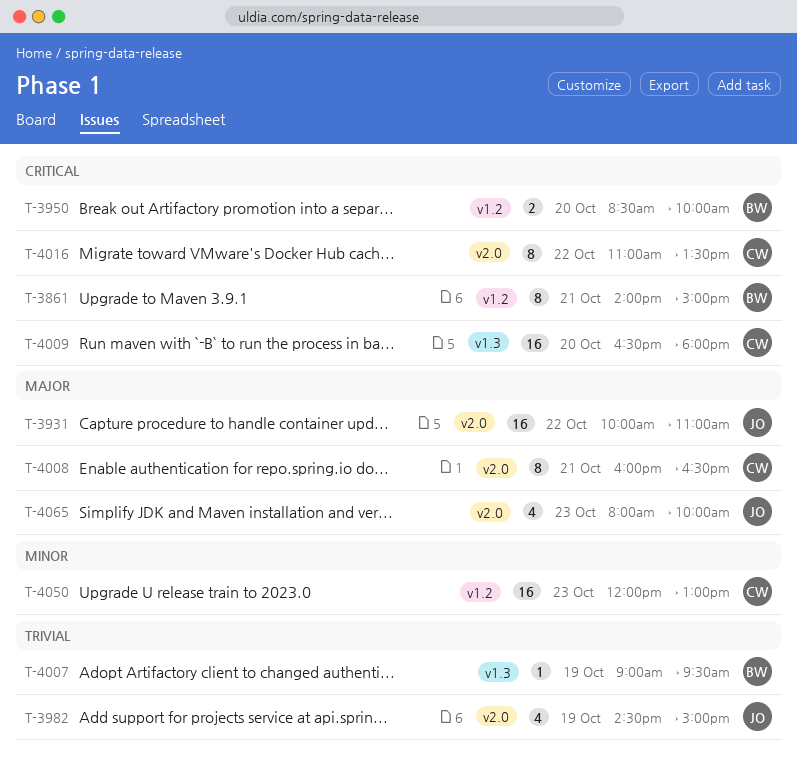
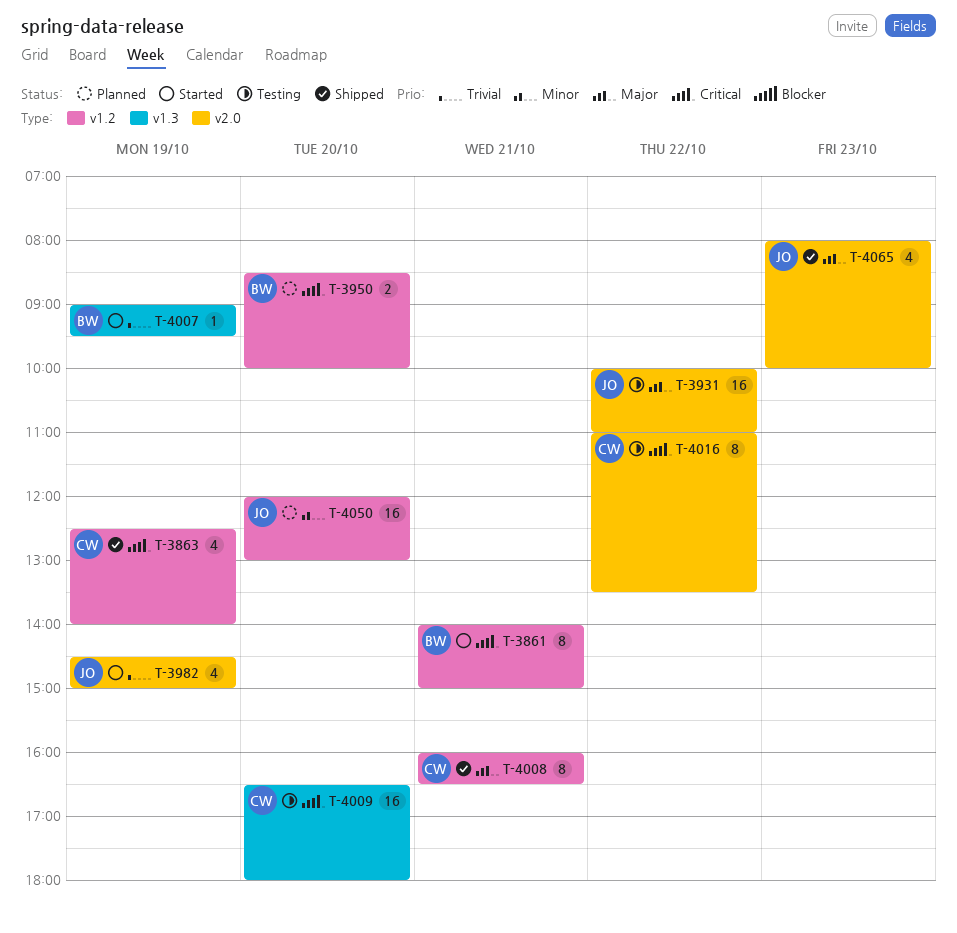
T-3863: none -> present
T-4008, label: v2.0 -> v1.2
T-4050, owner: CW -> JO
T-4050, day: Oct 23 -> Oct 20

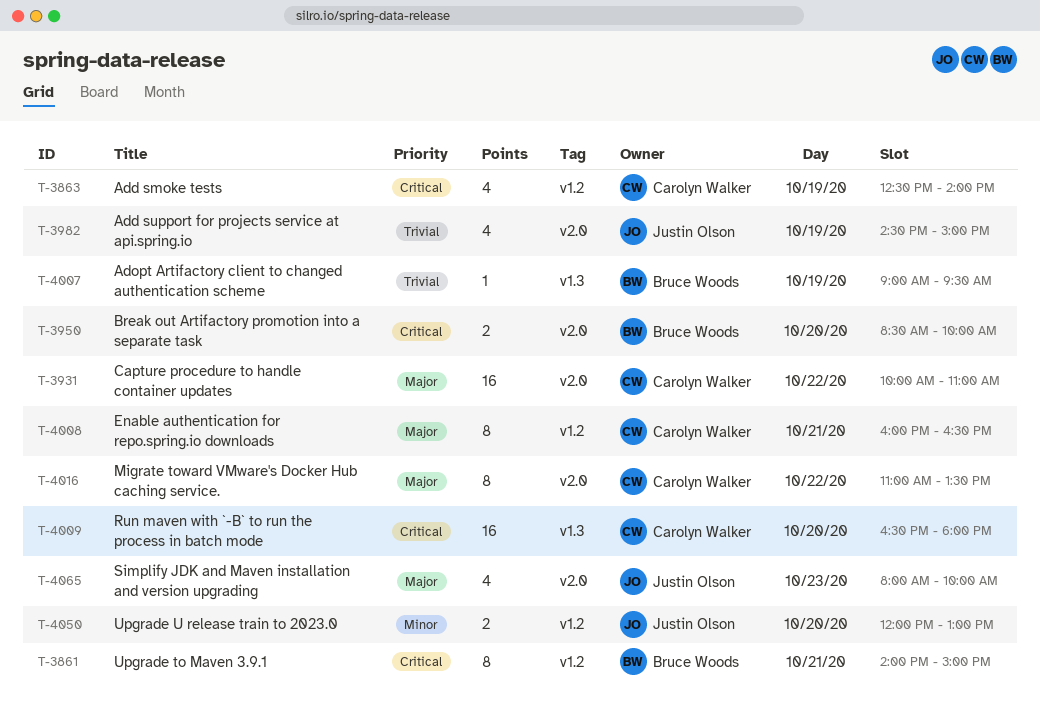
T-3931, owner: Justin Olson -> Carolyn Walker
T-3950, label: v1.2 -> v2.0
T-4016, priority: Critical -> Major
T-4050, estimate: 16 -> 2

